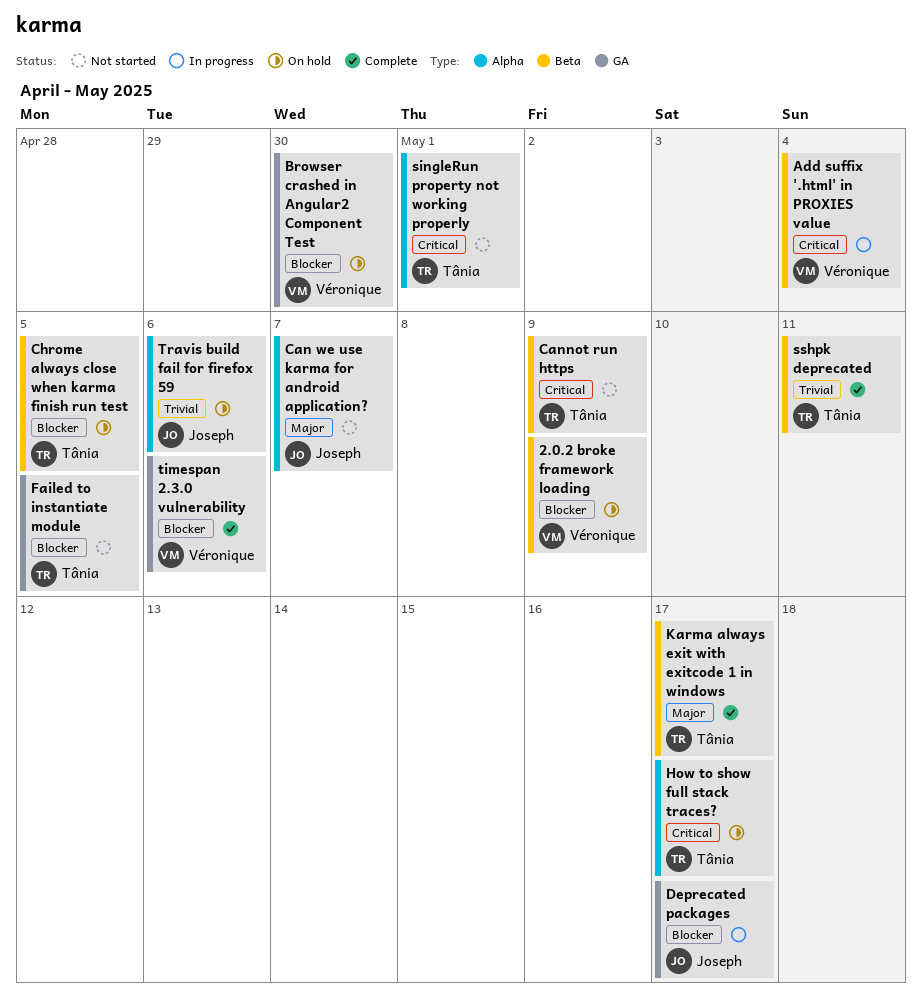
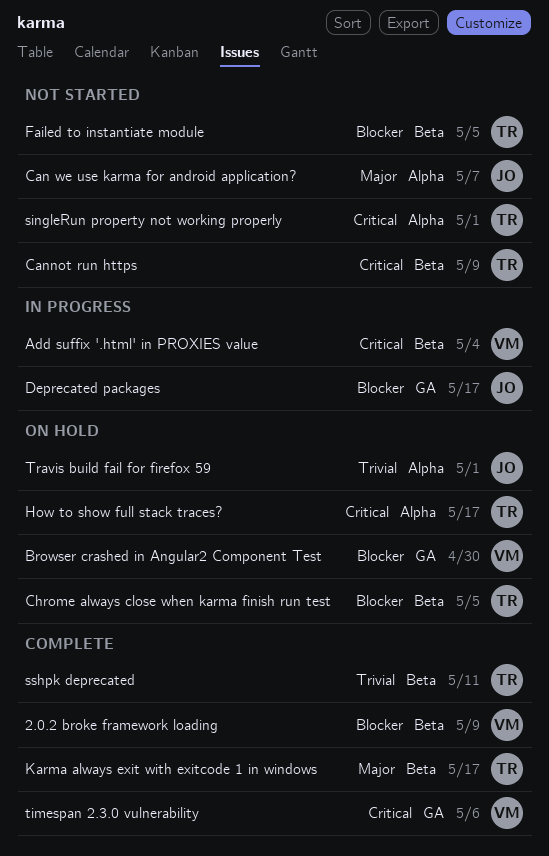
2.0.2 broke framework loading, status: On hold -> Complete
Failed to instantiate module, label: GA -> Beta
timespan 2.3.0 vulnerability, priority: Blocker -> Critical
Travis build fail for firefox 59, due: May 6 -> May 1

